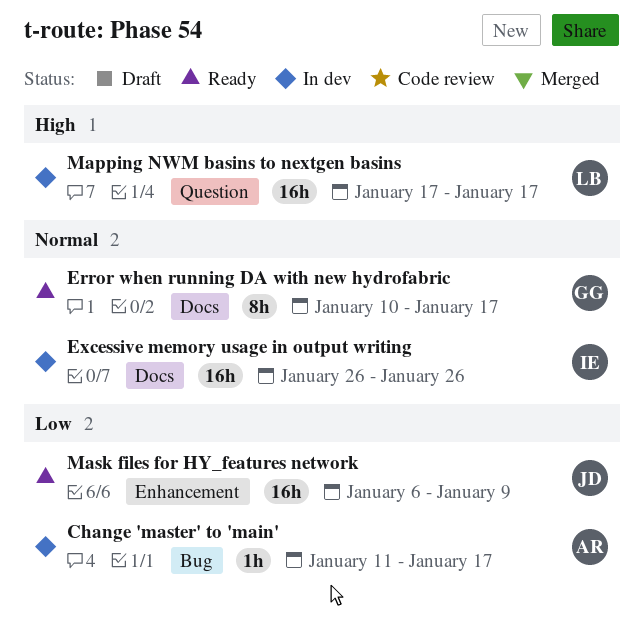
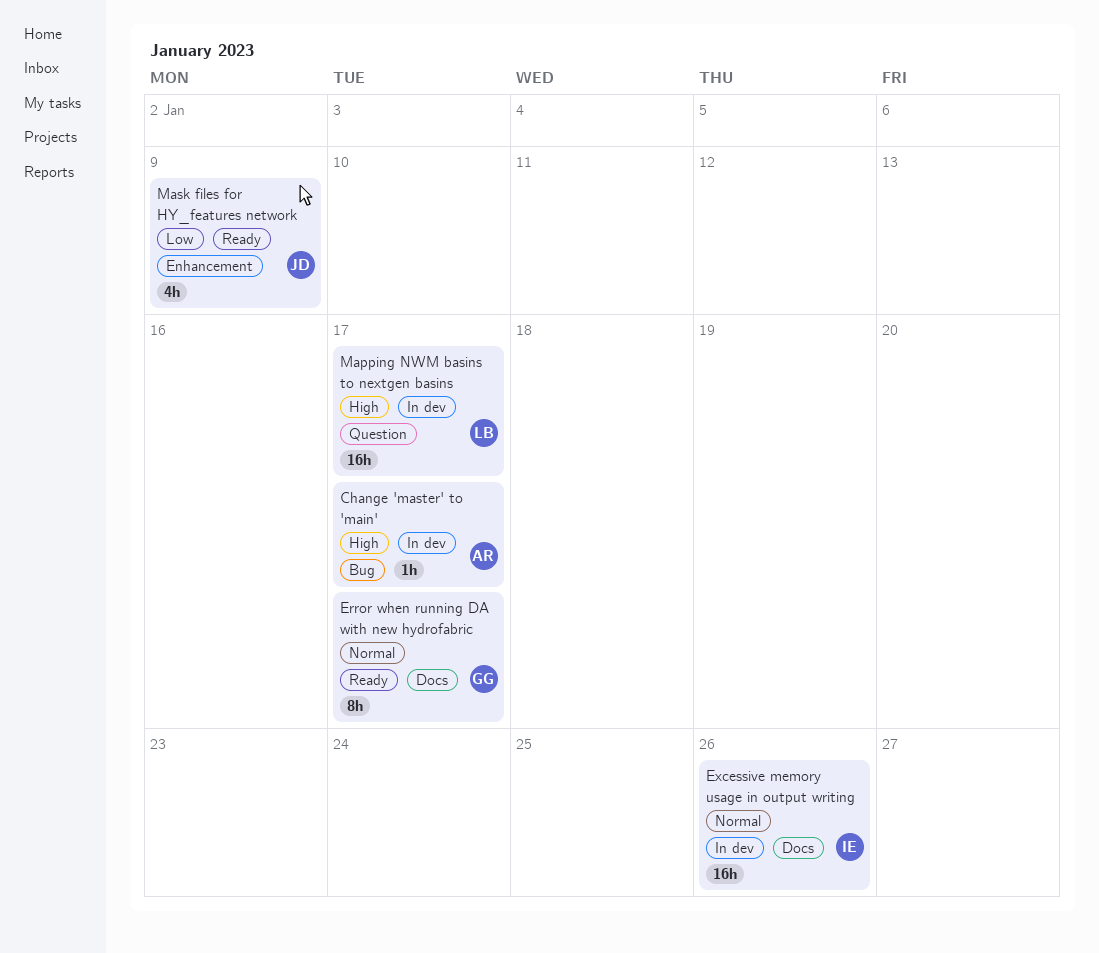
Change 'master' to 'main', priority: Low -> High
Mask files for HY_features network, estimate: 16h -> 4h

